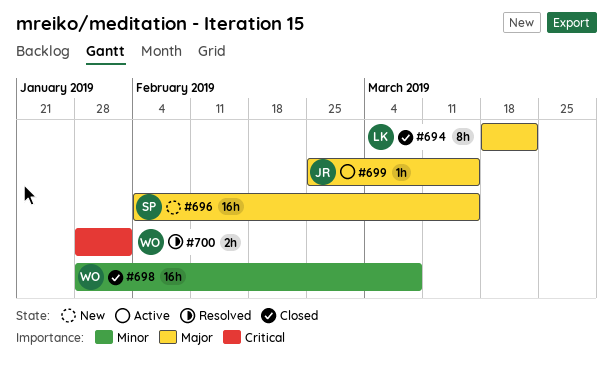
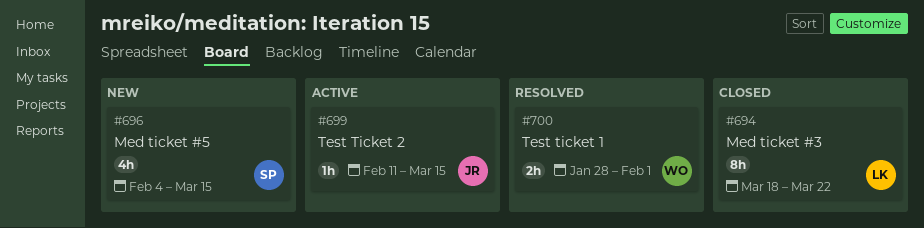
#696, estimate: 16h -> 4h
#698: present -> none
#699, start: Feb 25 -> Feb 11

